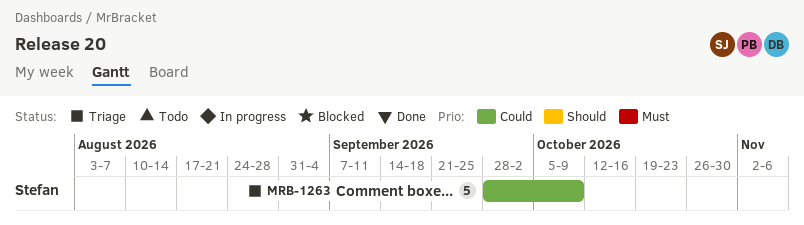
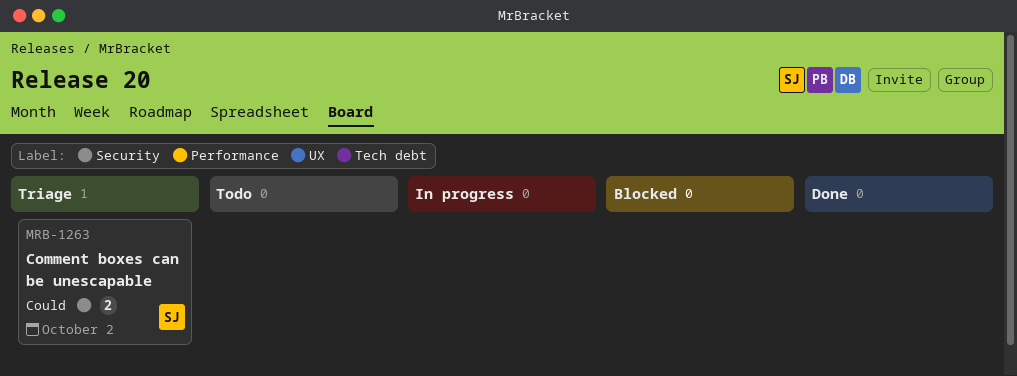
MRB-1263, estimate: 5 -> 2
MRB-1263, due: Oct 9 -> Oct 2

